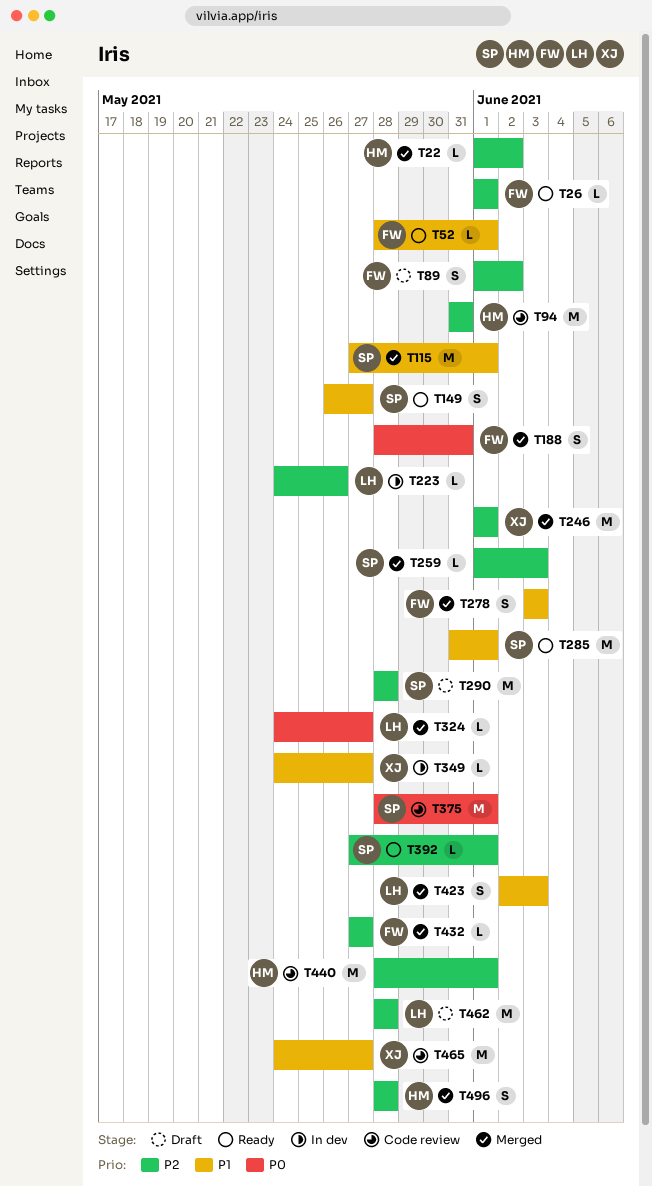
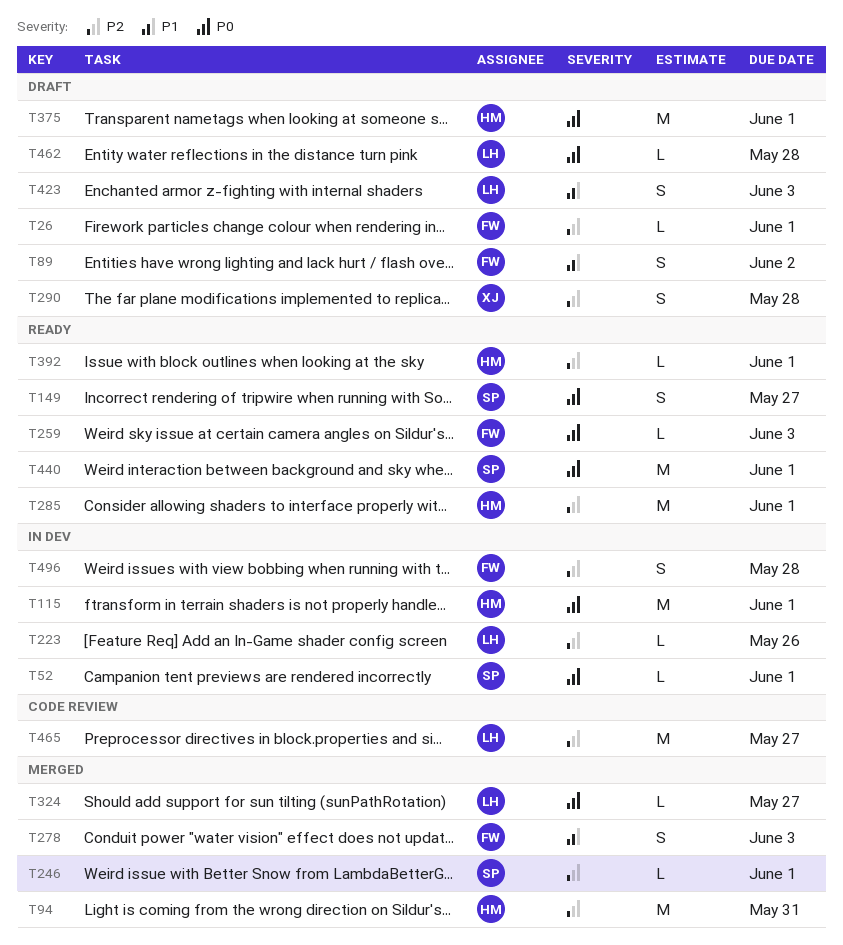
T22: present -> none
T26, status: Ready -> Draft
T52, status: Ready -> In dev
T52, owner: FW -> SP
T52, priority: P1 -> P0
T89, priority: P2 -> P1
T94, status: Code review -> Merged
T115, status: Merged -> In dev
T115, owner: SP -> HM
T115, priority: P1 -> P0
T149, priority: P1 -> P0
T188: present -> none
T246, owner: XJ -> SP
T246, estimate: M -> L
T259, status: Merged -> Ready
T259, owner: SP -> FW
T259, priority: P2 -> P0
T285, owner: SP -> HM
T285, priority: P1 -> P2
T290, owner: SP -> XJ
T290, estimate: M -> S
T349: present -> none
T375, status: Code review -> Draft
T375, owner: SP -> HM
T392, owner: SP -> HM
T423, status: Merged -> Draft
T432: present -> none
T440, status: Code review -> Ready
T440, owner: HM -> SP
T440, priority: P2 -> P0
T462, priority: P2 -> P0
T462, estimate: M -> L
T465, owner: XJ -> LH
T465, priority: P1 -> P2
T496, status: Merged -> In dev
T496, owner: HM -> FW

